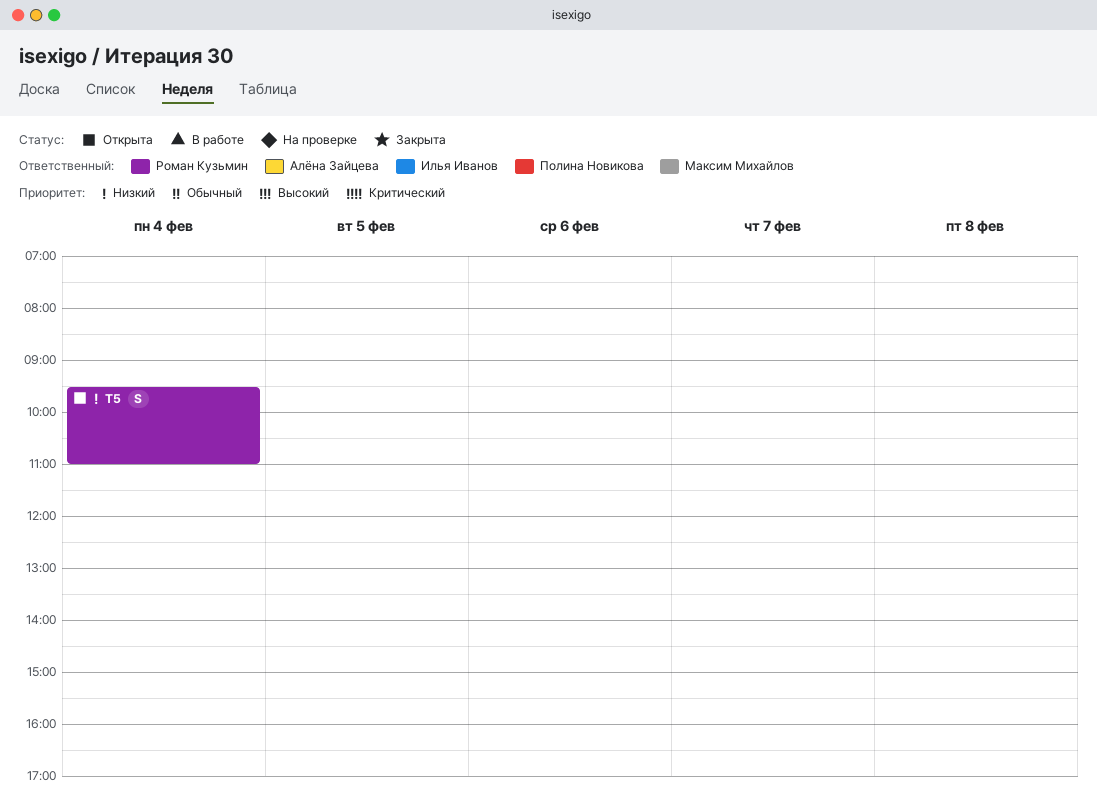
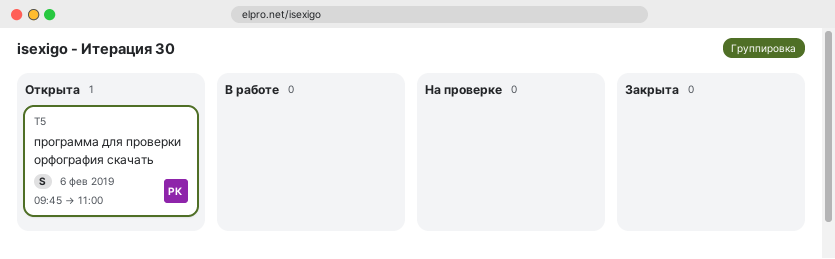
T5, day: Feb 4 -> Feb 6
T5, begins: 09:30 -> 09:45

